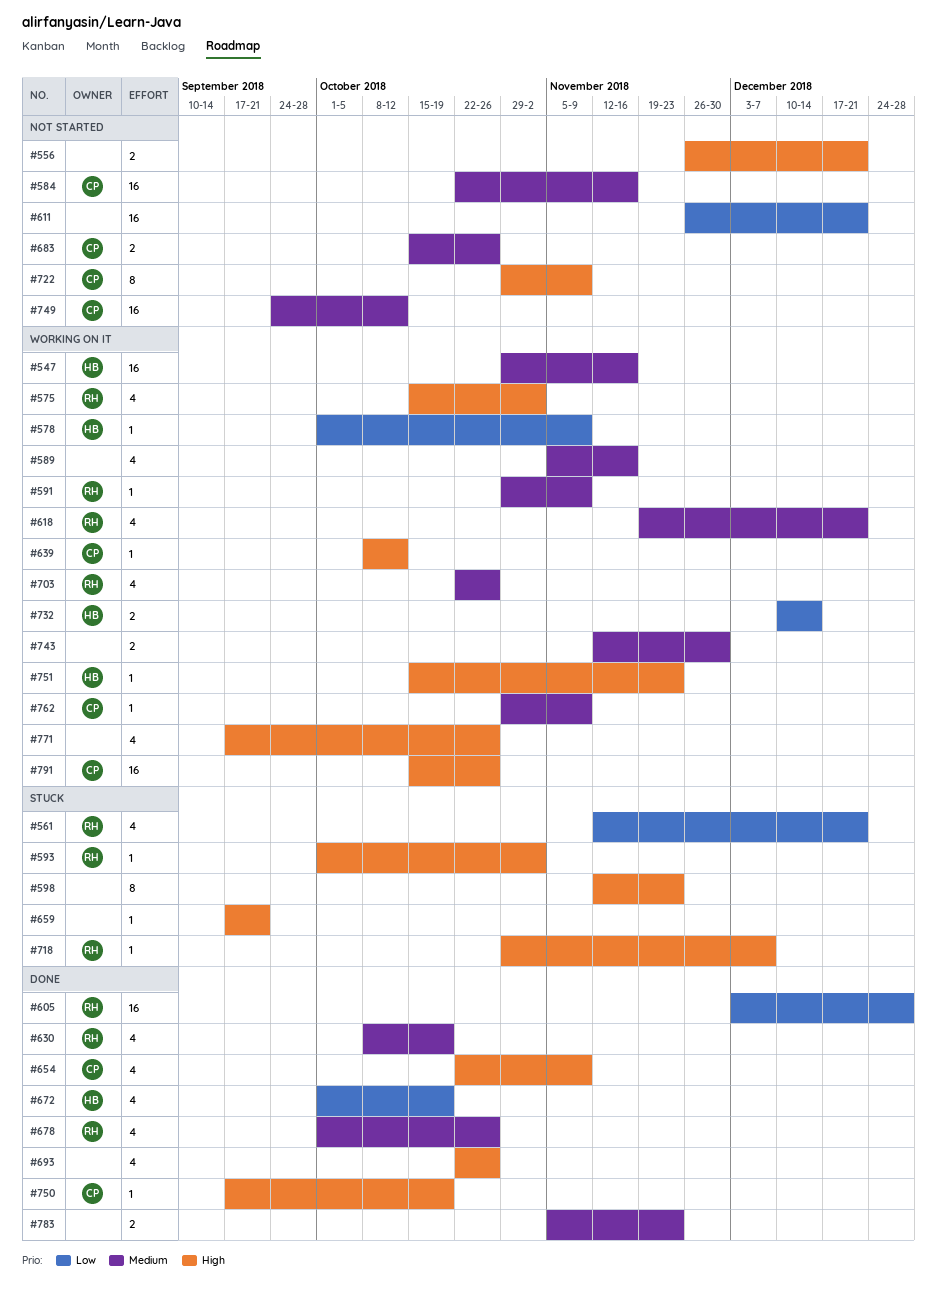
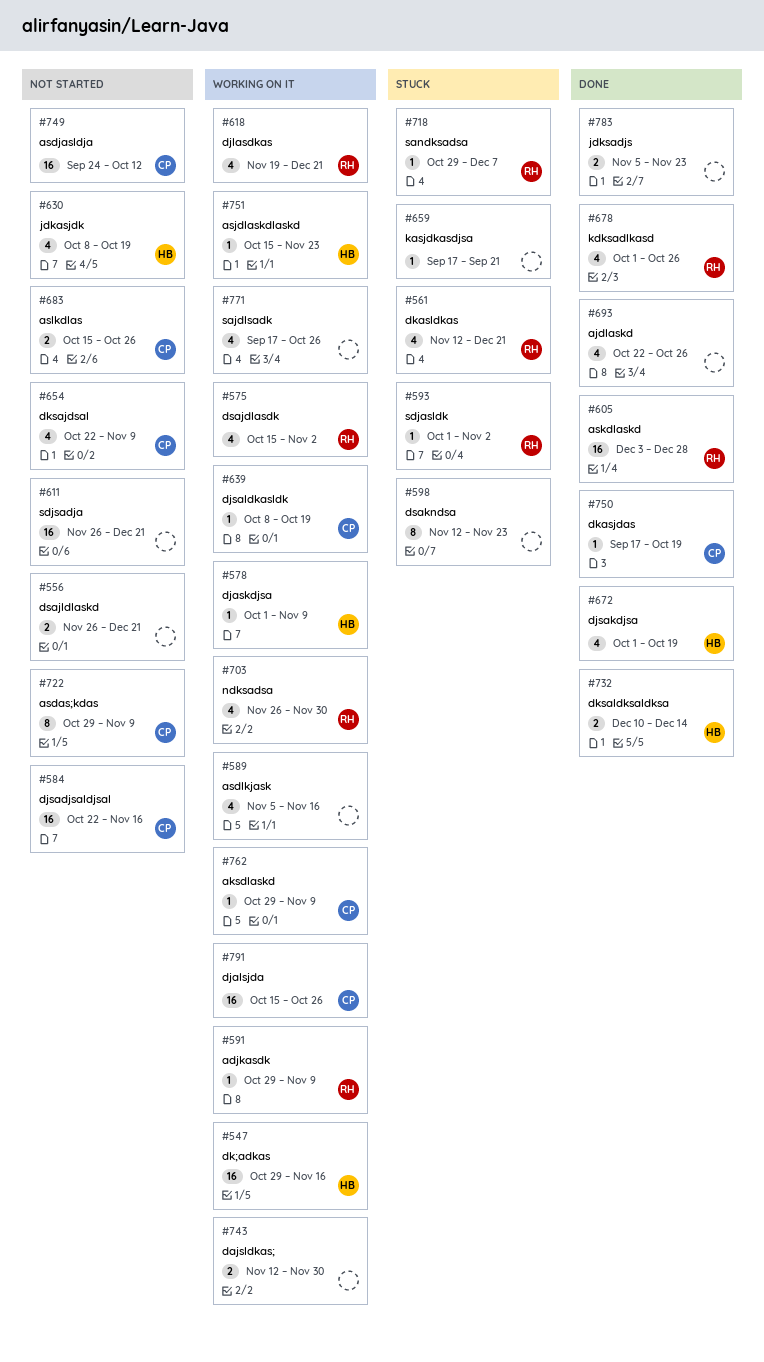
#630, status: Done -> Not started
#630, owner: RH -> HB
#639, due: Oct 12 -> Oct 19
#654, status: Done -> Not started
#703, start: Oct 22 -> Nov 26
#703, due: Oct 26 -> Nov 30
#732, status: Working on it -> Done

